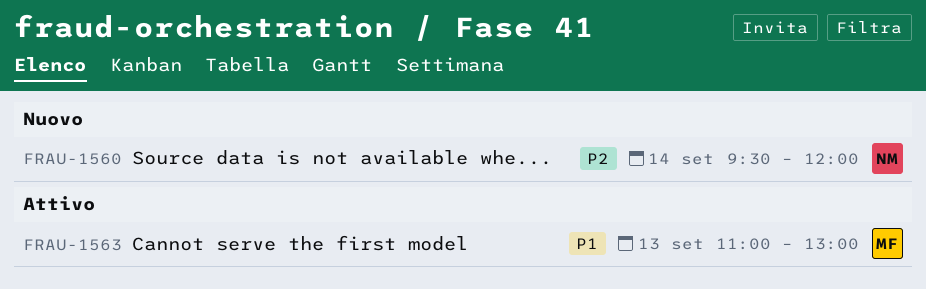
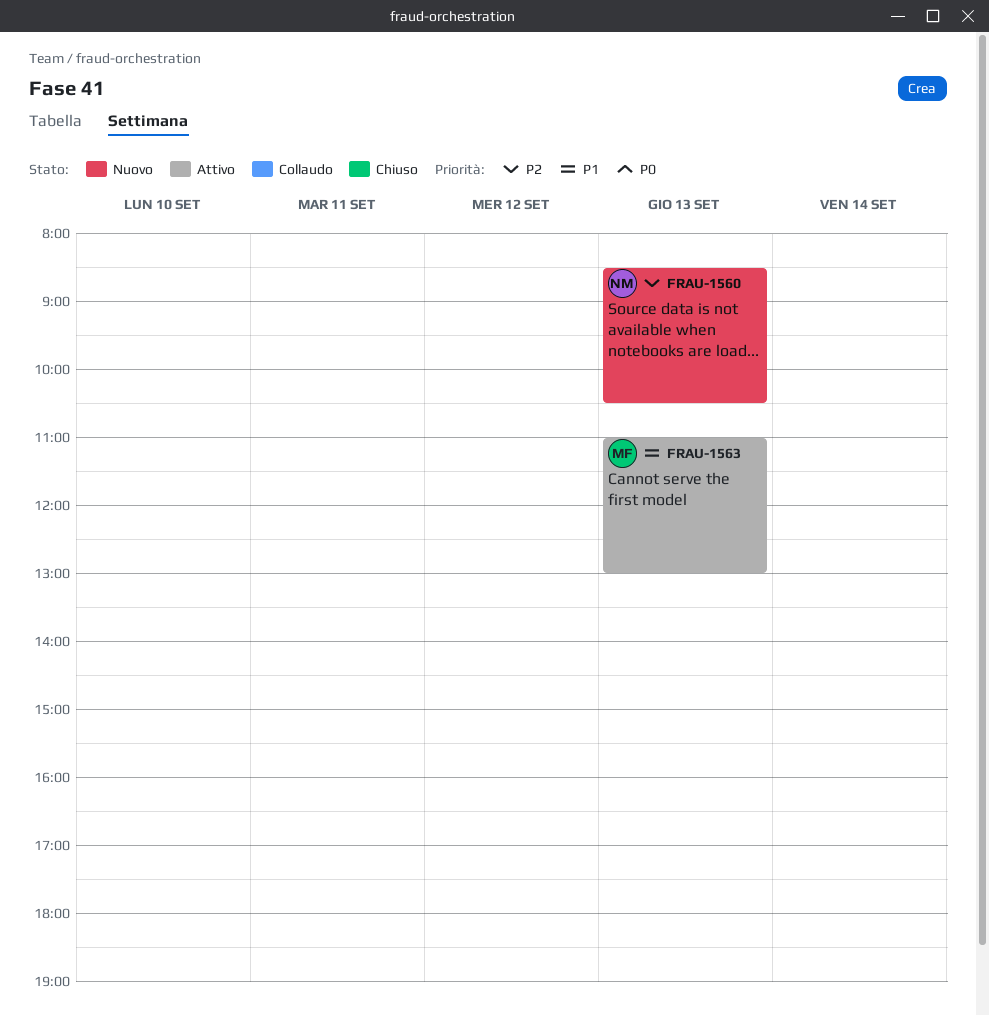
FRAU-1560, day: Sep 14 -> Sep 13
FRAU-1560, begins: 09:30 -> 08:30
FRAU-1560, ends: 12:00 -> 10:30

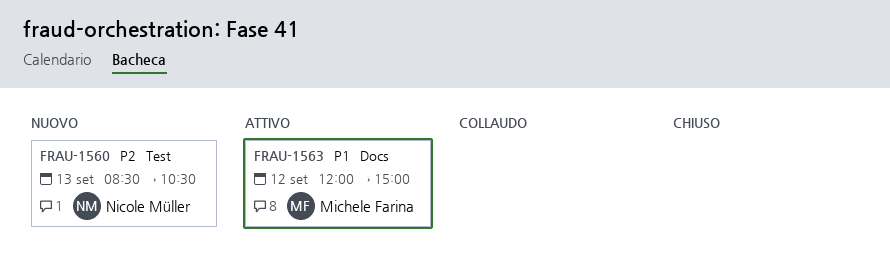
FRAU-1563, day: Sep 13 -> Sep 12
FRAU-1563, begins: 11:00 -> 12:00
FRAU-1563, ends: 13:00 -> 15:00

